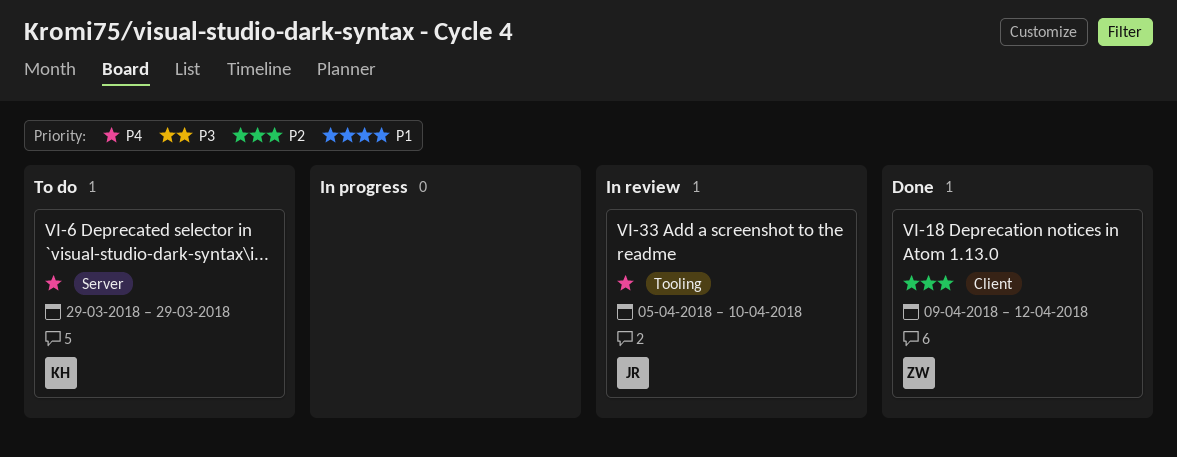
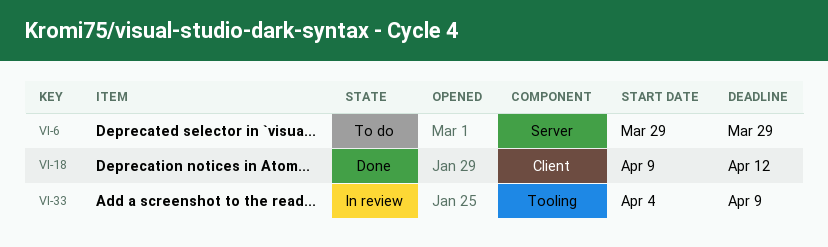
VI-33, start: Apr 5 -> Apr 4
VI-33, due: Apr 10 -> Apr 9

